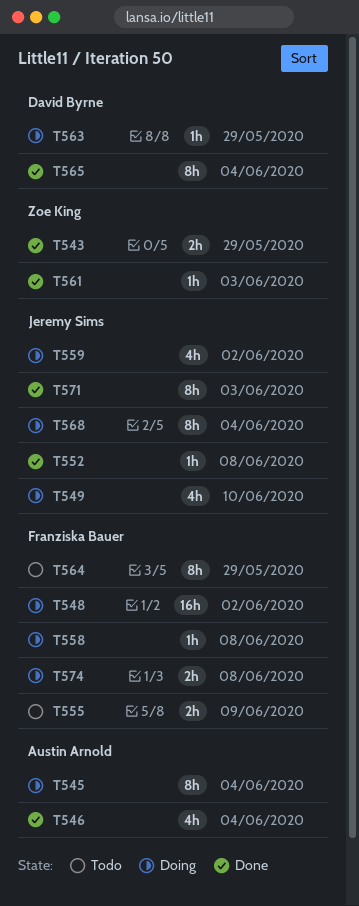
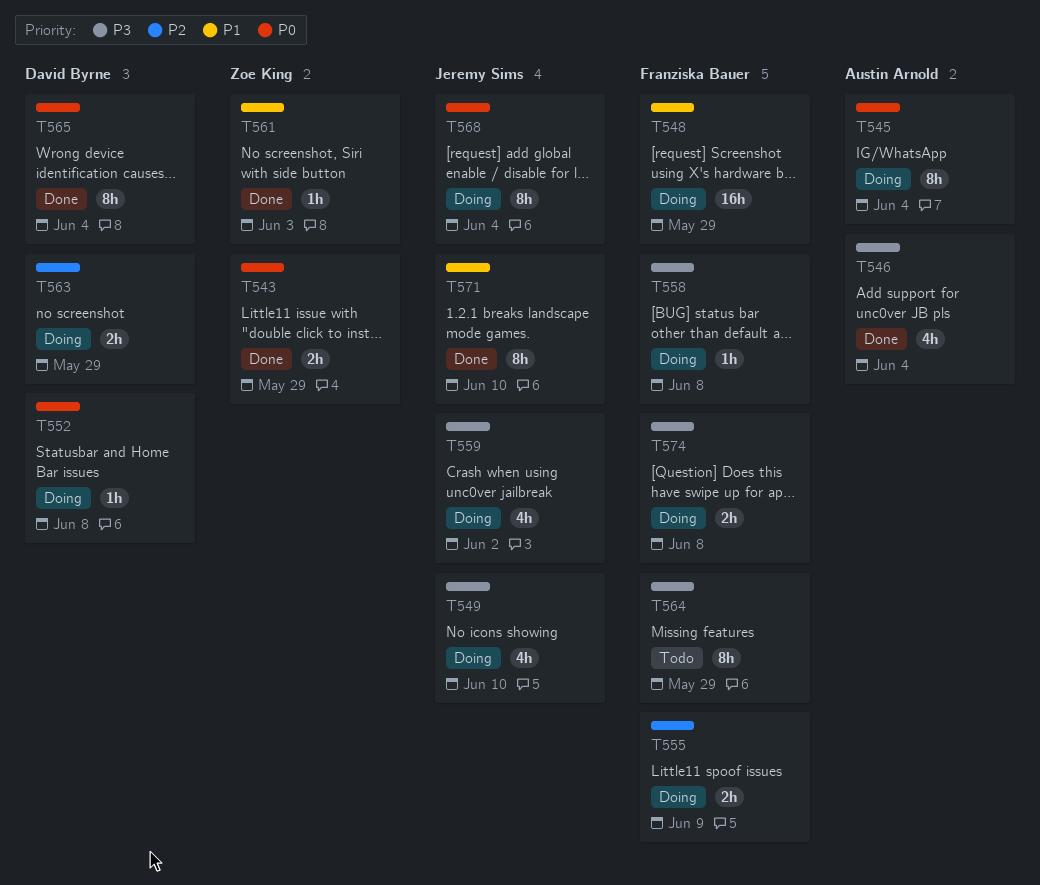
T548, due: Jun 2 -> May 29
T552, status: Done -> Doing
T552, owner: Jeremy Sims -> David Byrne
T555, status: Todo -> Doing
T563, estimate: 1h -> 2h
T571, due: Jun 3 -> Jun 10

